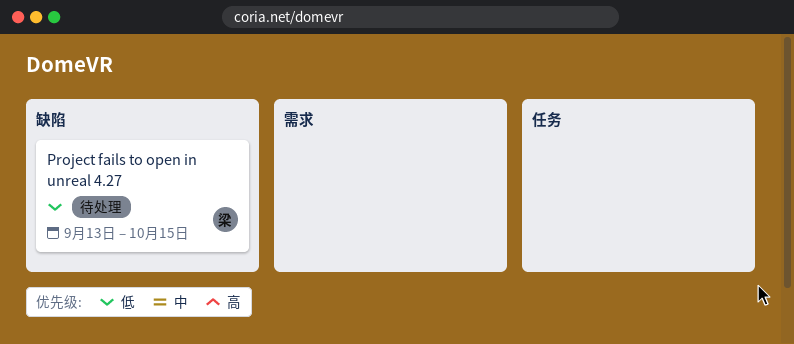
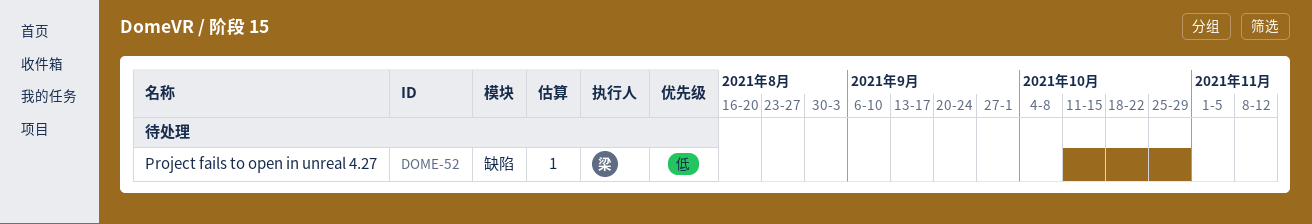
Project fails to open in unreal 4.27, start: Sep 13 -> Oct 11
Project fails to open in unreal 4.27, due: Oct 15 -> Oct 29

